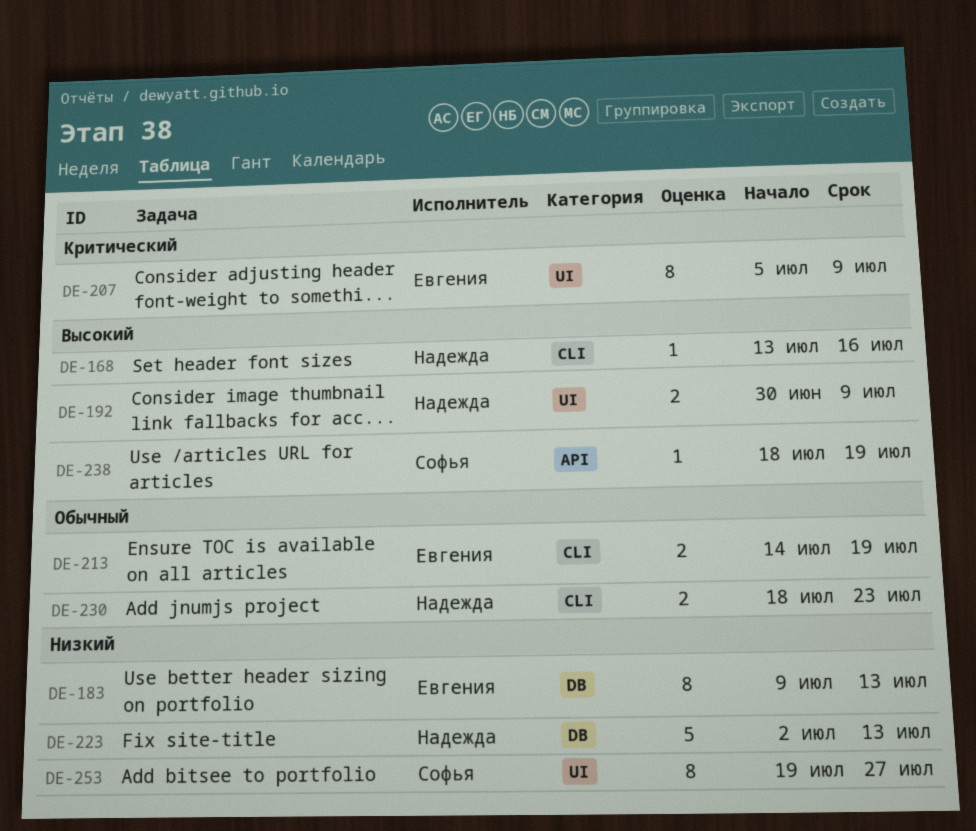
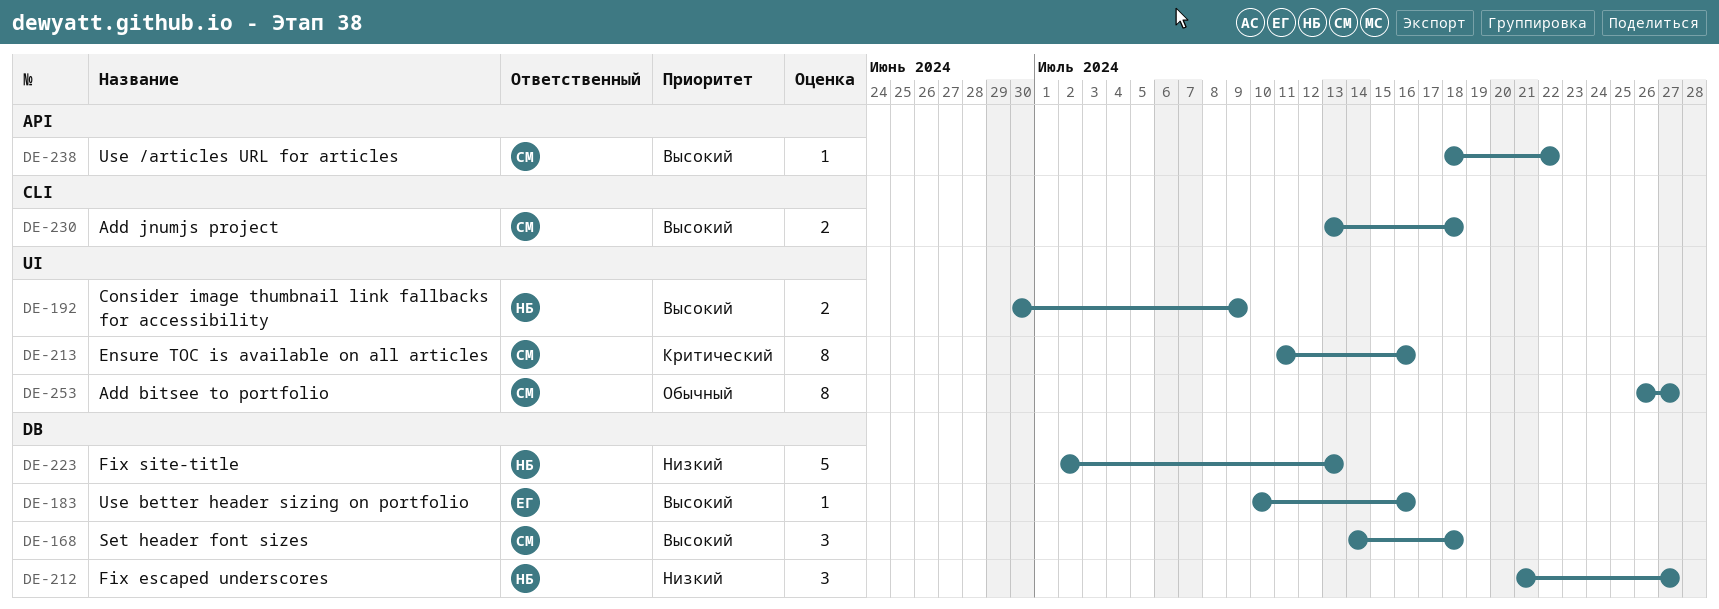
DE-168, owner: Надежда -> Софья
DE-168, label: CLI -> DB
DE-168, estimate: 1 -> 3
DE-168, start: Jul 13 -> Jul 14
DE-168, due: Jul 16 -> Jul 18
DE-183, priority: Низкий -> Высокий
DE-183, estimate: 8 -> 1
DE-183, start: Jul 9 -> Jul 10
DE-183, due: Jul 13 -> Jul 16
DE-207: present -> none
DE-212: none -> present
DE-213, owner: Евгения -> Софья
DE-213, priority: Обычный -> Критический
DE-213, label: CLI -> UI
DE-213, estimate: 2 -> 8
DE-213, start: Jul 14 -> Jul 11
DE-213, due: Jul 19 -> Jul 16
DE-230, owner: Надежда -> Софья
DE-230, priority: Обычный -> Высокий
DE-230, start: Jul 18 -> Jul 13
DE-230, due: Jul 23 -> Jul 18
DE-238, due: Jul 19 -> Jul 22
DE-253, priority: Низкий -> Обычный
DE-253, start: Jul 19 -> Jul 26

